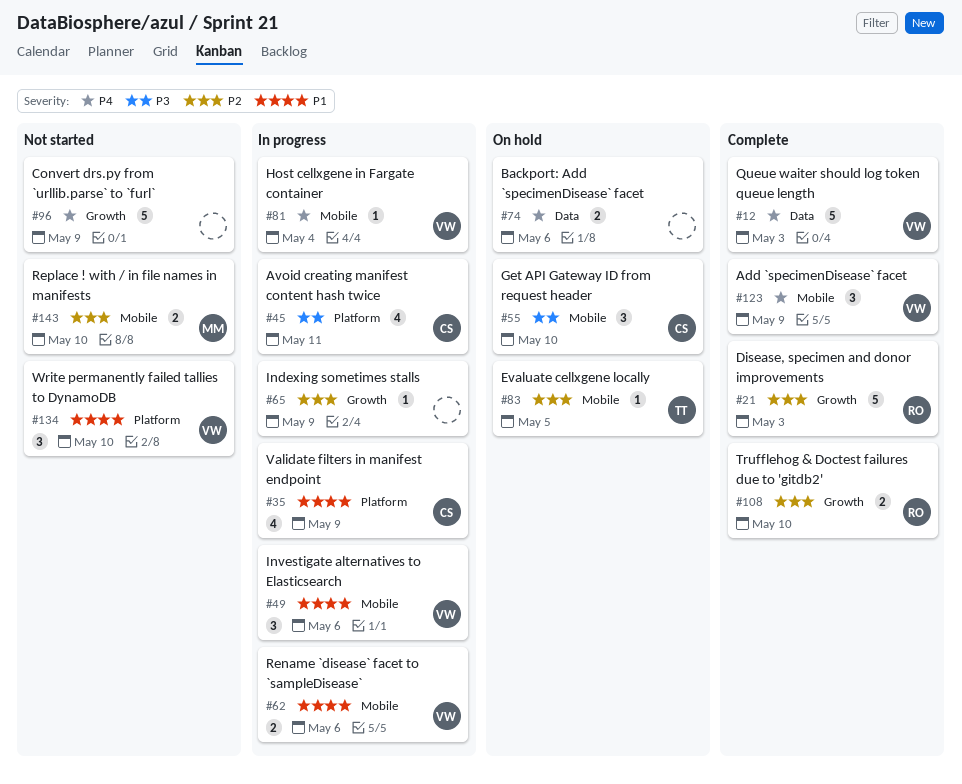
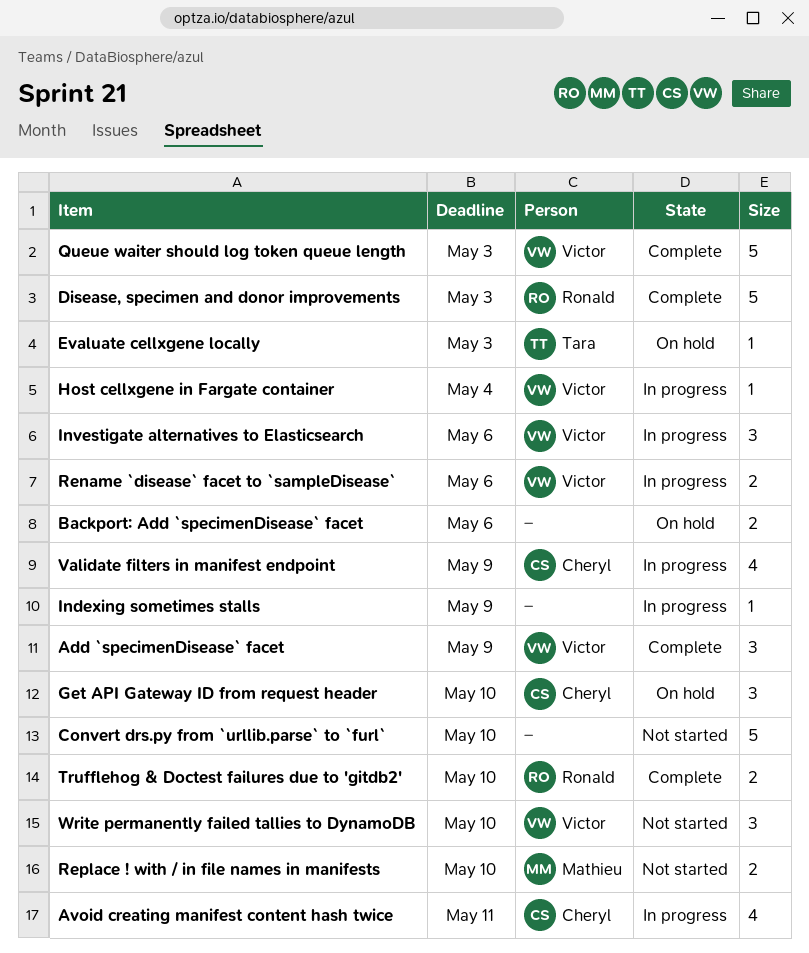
Convert drs.py from `urllib.parse` to `furl`, due: May 9 -> May 10
Evaluate cellxgene locally, due: May 5 -> May 3

